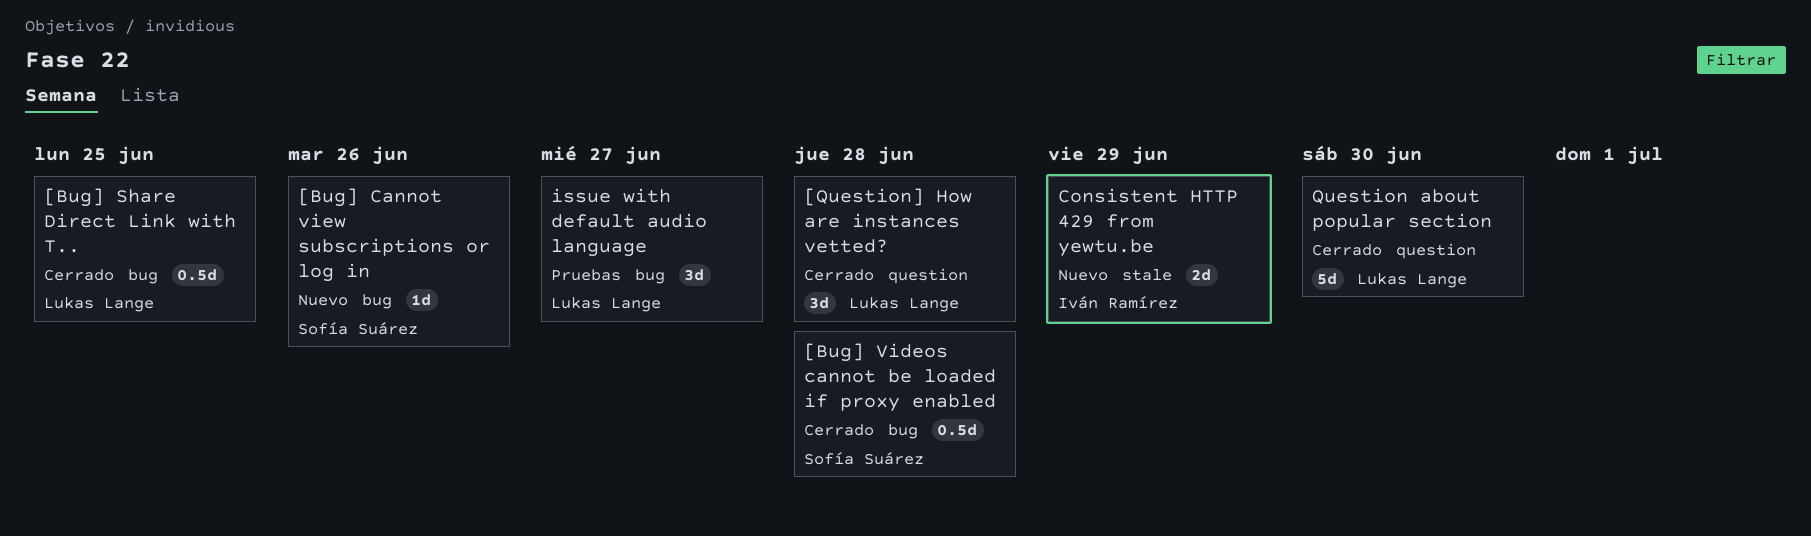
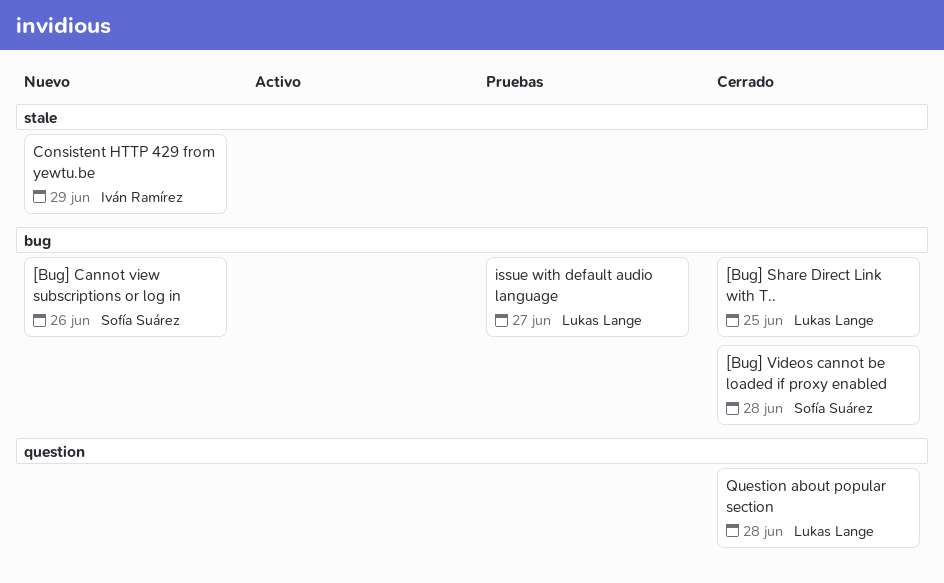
[Question] How are instances vetted?: present -> none
Question about popular section, due: Jun 30 -> Jun 28

